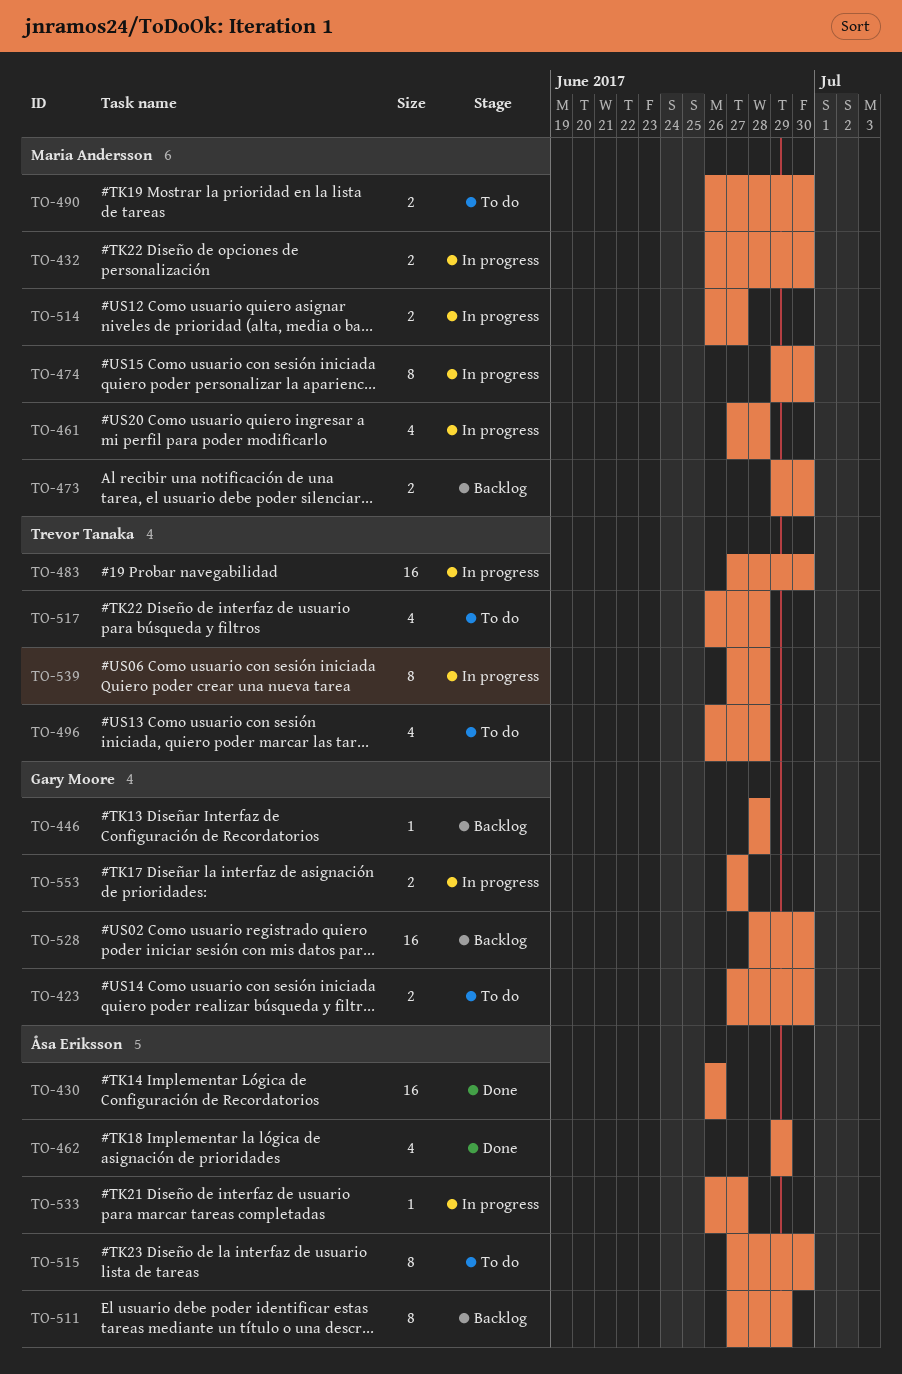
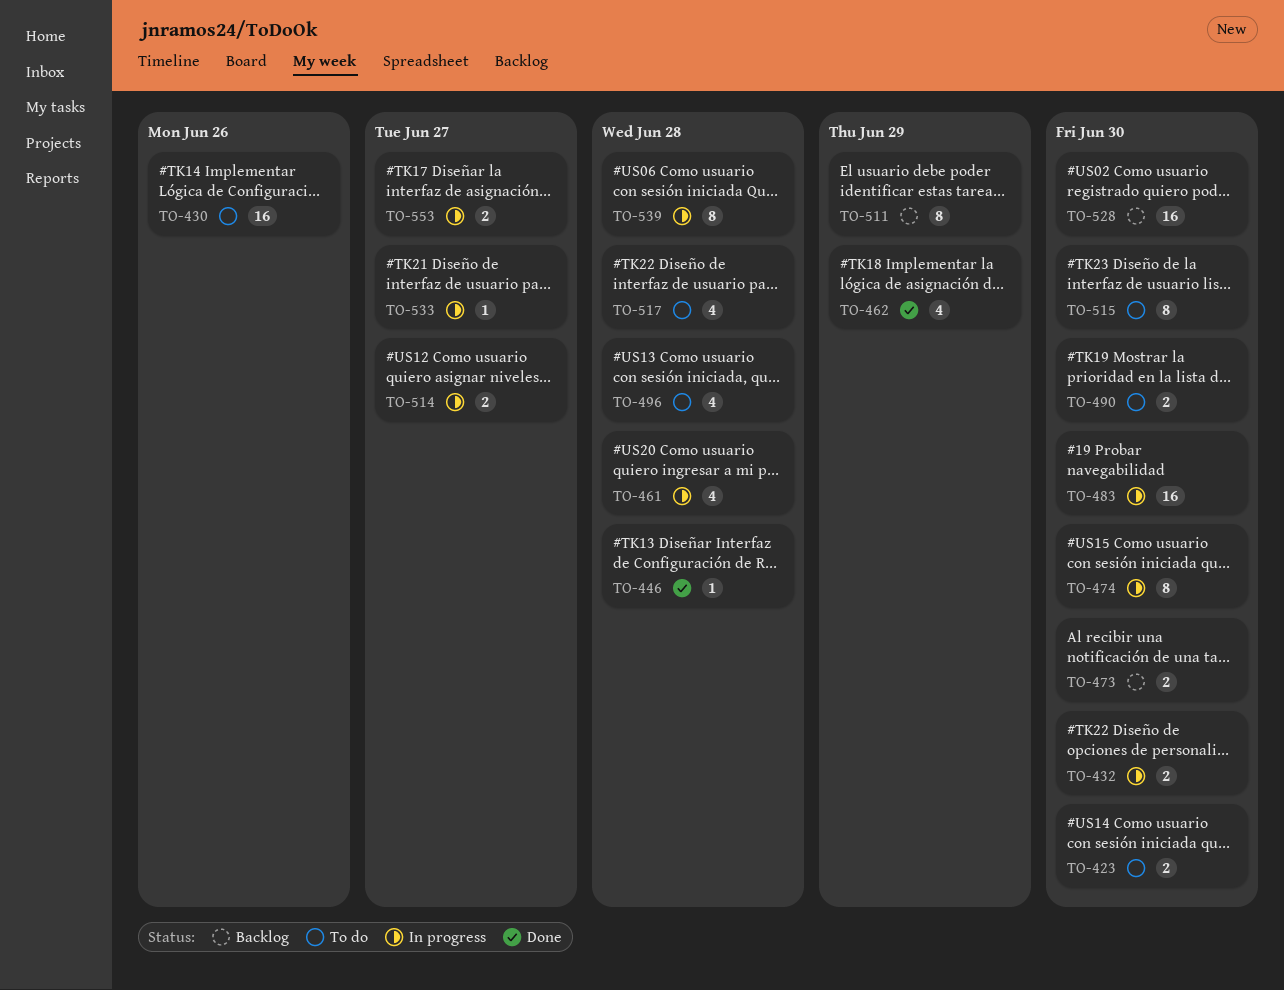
TO-430, status: Done -> To do
TO-446, status: Backlog -> Done

